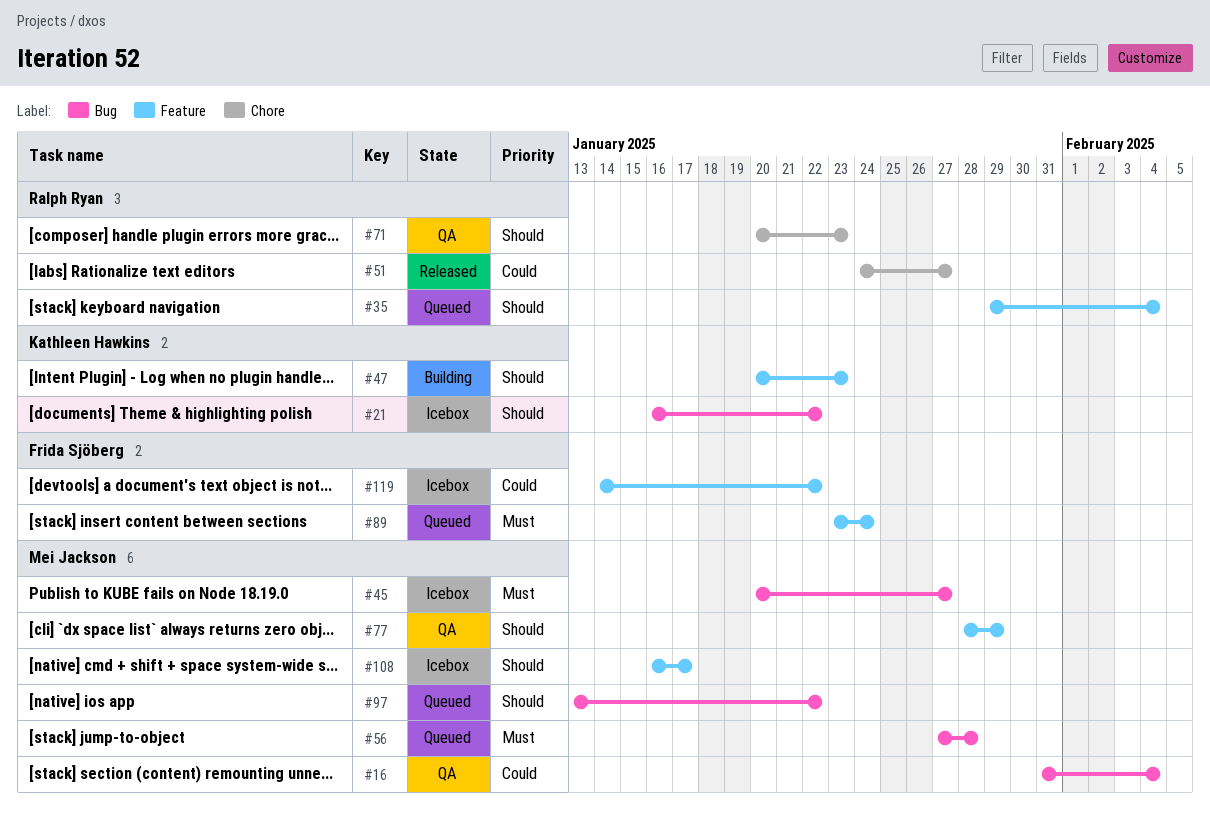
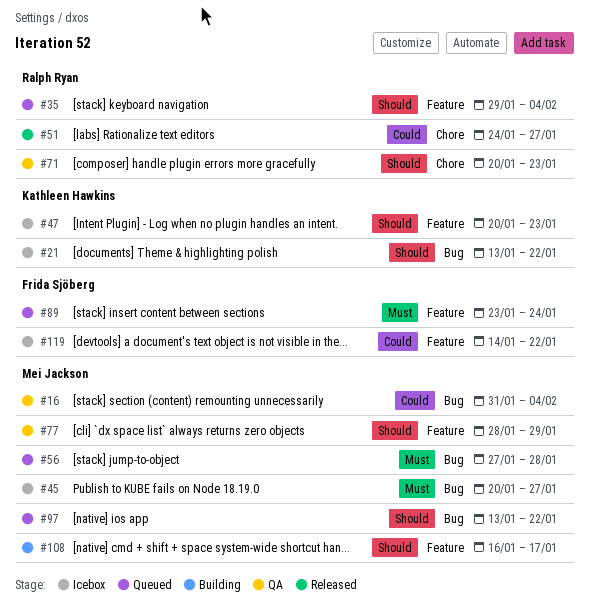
#21, start: Jan 16 -> Jan 13
#47, status: Building -> Icebox
#108, status: Icebox -> Building

